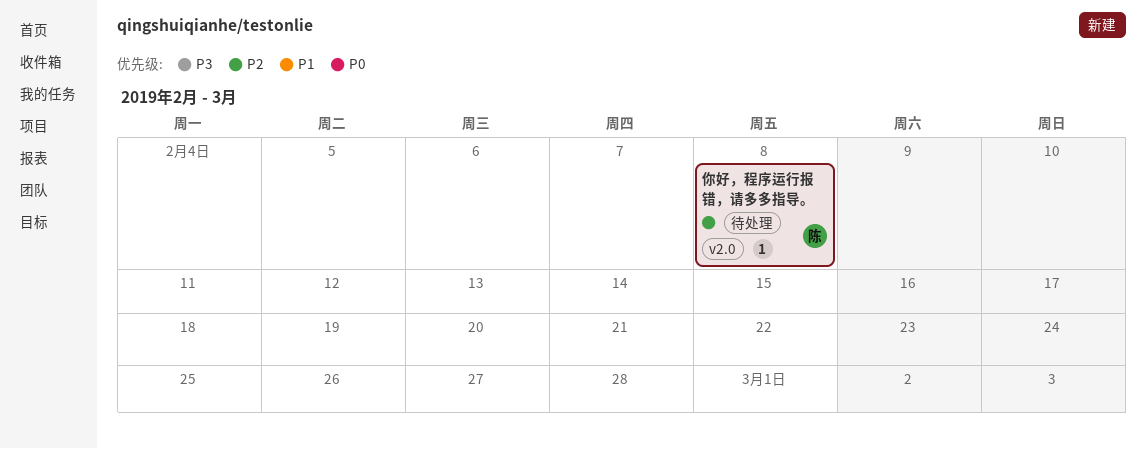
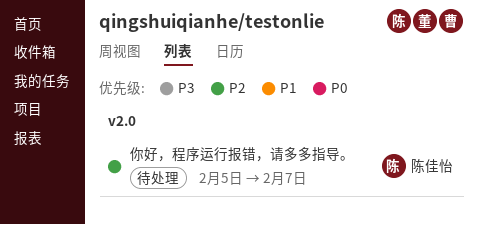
你好，程序运行报错，请多多指导。, due: Feb 8 -> Feb 7

